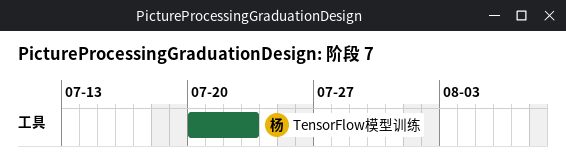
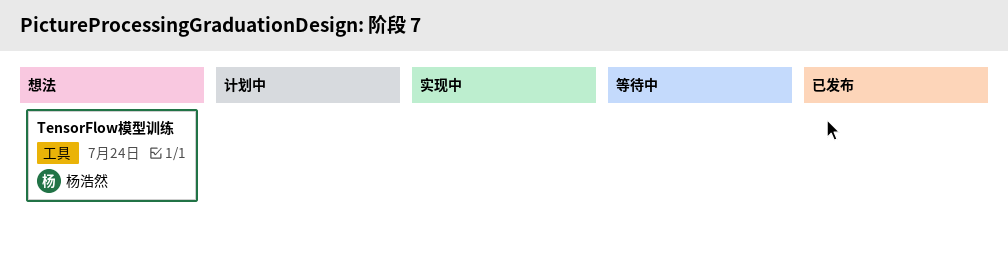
TensorFlow模型训练, due: Jul 23 -> Jul 24

